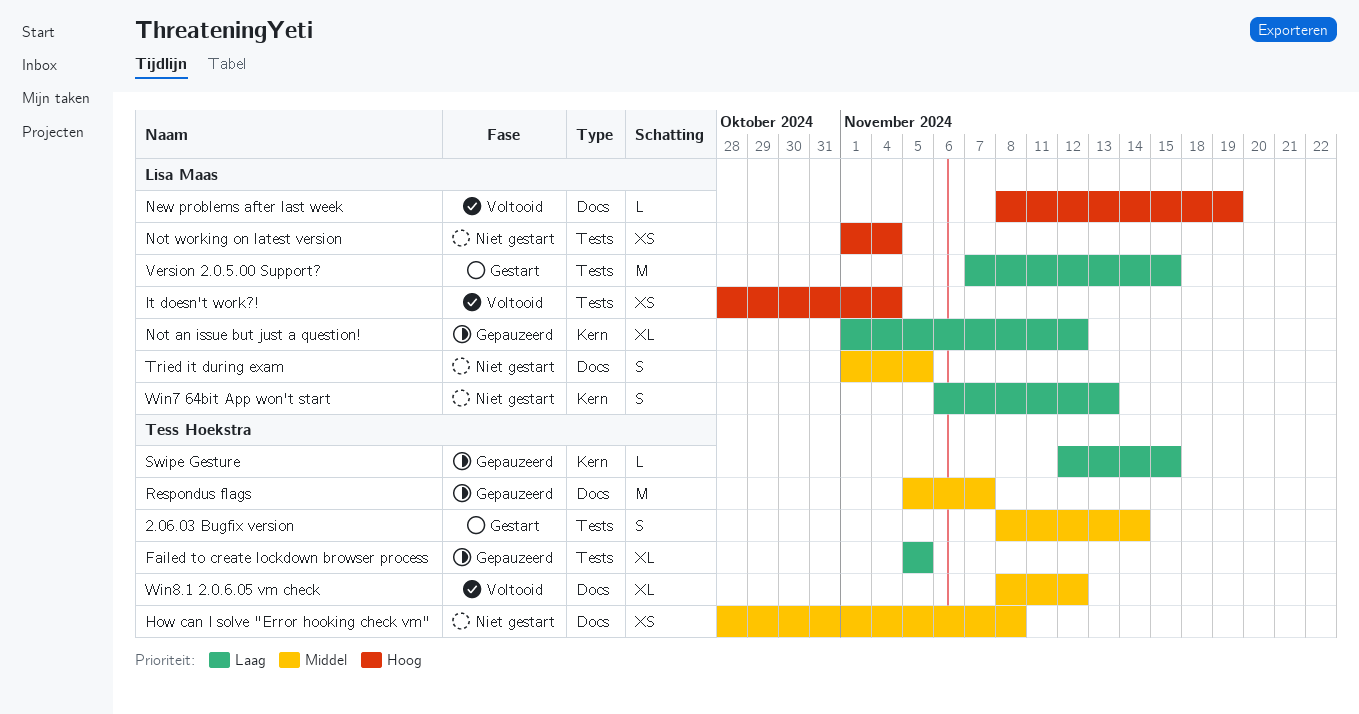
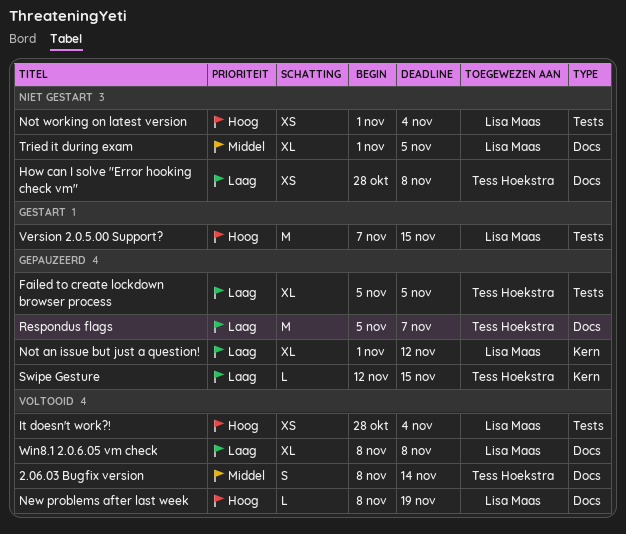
2.06.03 Bugfix version, status: Gestart -> Voltooid
2.06.03 Bugfix version, label: Tests -> Docs
How can I solve "Error hooking check vm", priority: Middel -> Laag
Respondus flags, priority: Middel -> Laag
Tried it during exam, estimate: S -> XL
Version 2.0.5.00 Support?, priority: Laag -> Hoog
Win7 64bit App won't start: present -> none
Win8.1 2.0.6.05 vm check, owner: Tess Hoekstra -> Lisa Maas
Win8.1 2.0.6.05 vm check, priority: Middel -> Laag
Win8.1 2.0.6.05 vm check, due: Nov 12 -> Nov 8

